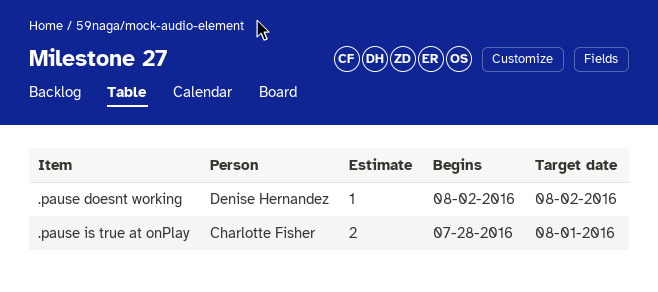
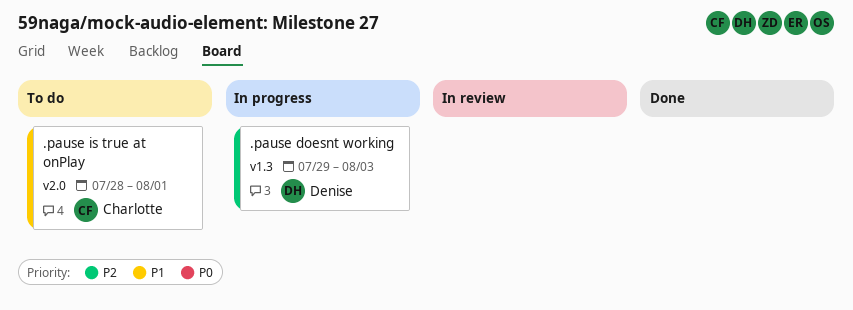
.pause doesnt working, start: Aug 2 -> Jul 29
.pause doesnt working, due: Aug 2 -> Aug 3

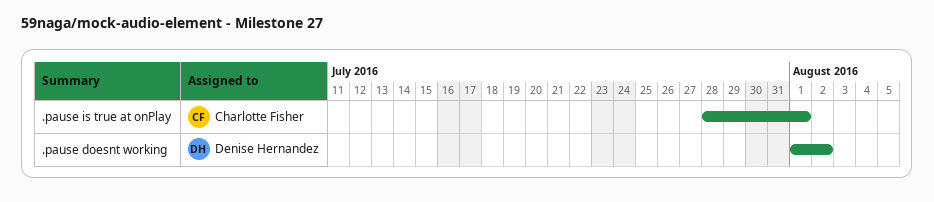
.pause doesnt working, start: Jul 29 -> Aug 1
.pause doesnt working, due: Aug 3 -> Aug 2

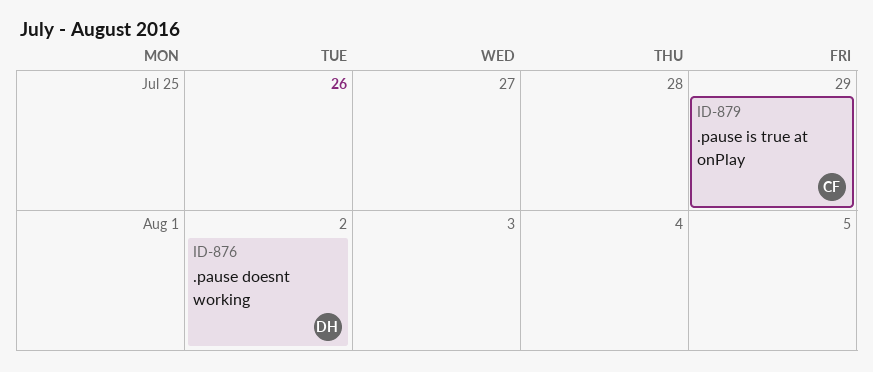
.pause is true at onPlay, due: Aug 1 -> Jul 29

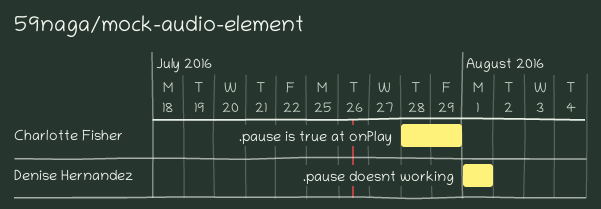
.pause doesnt working, due: Aug 2 -> Aug 1

